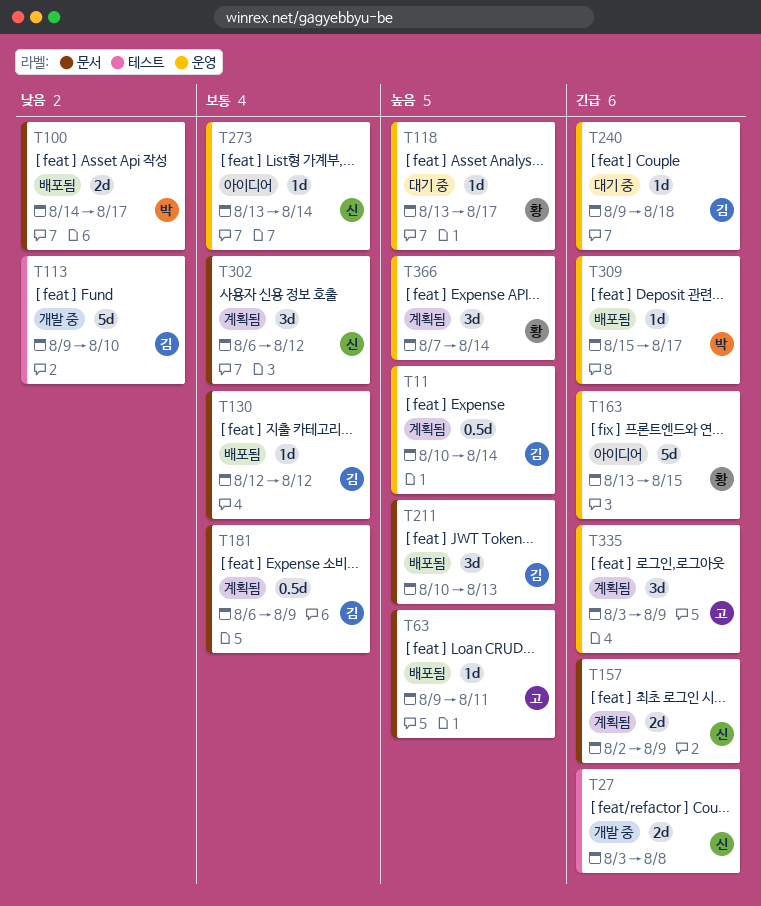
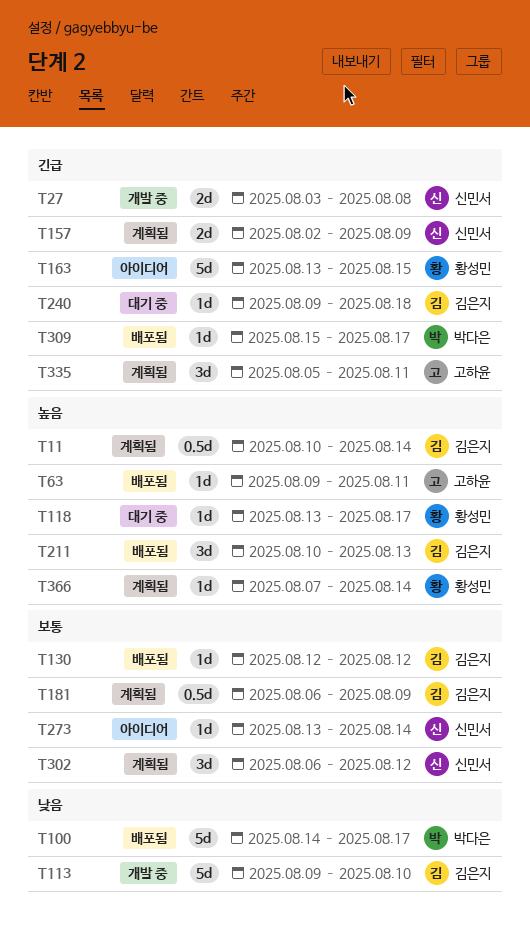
T100, estimate: 2d -> 5d
T335, start: Aug 3 -> Aug 5
T335, due: Aug 9 -> Aug 11
T366, estimate: 3d -> 1d

